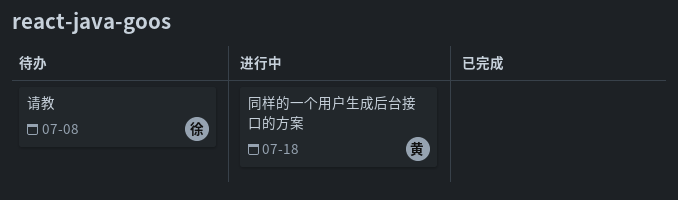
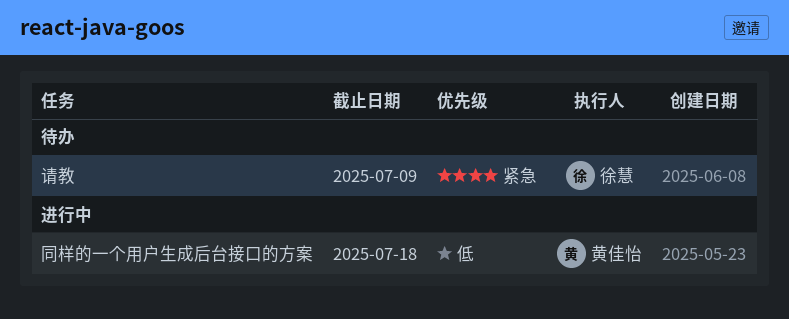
请教, due: Jul 8 -> Jul 9

